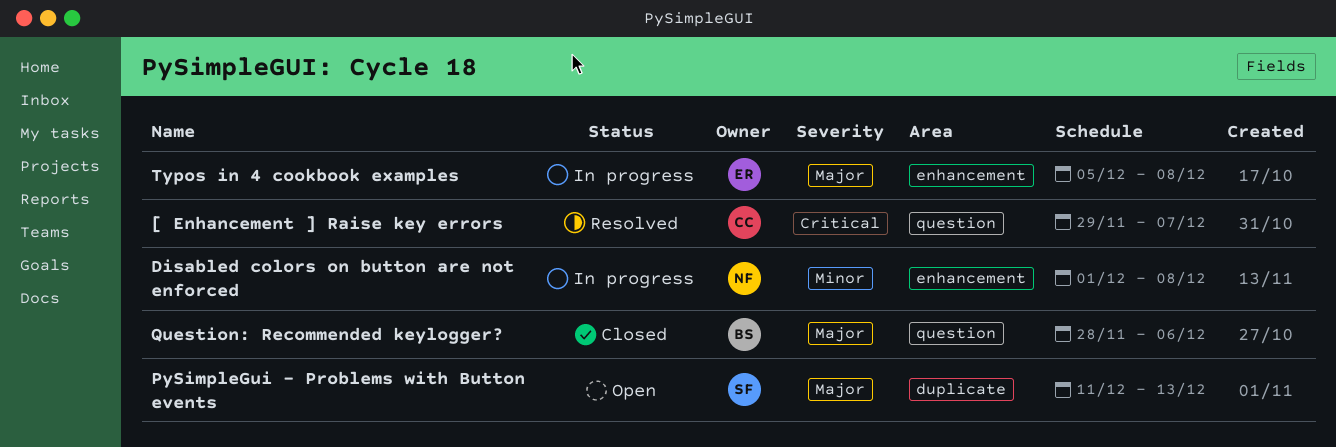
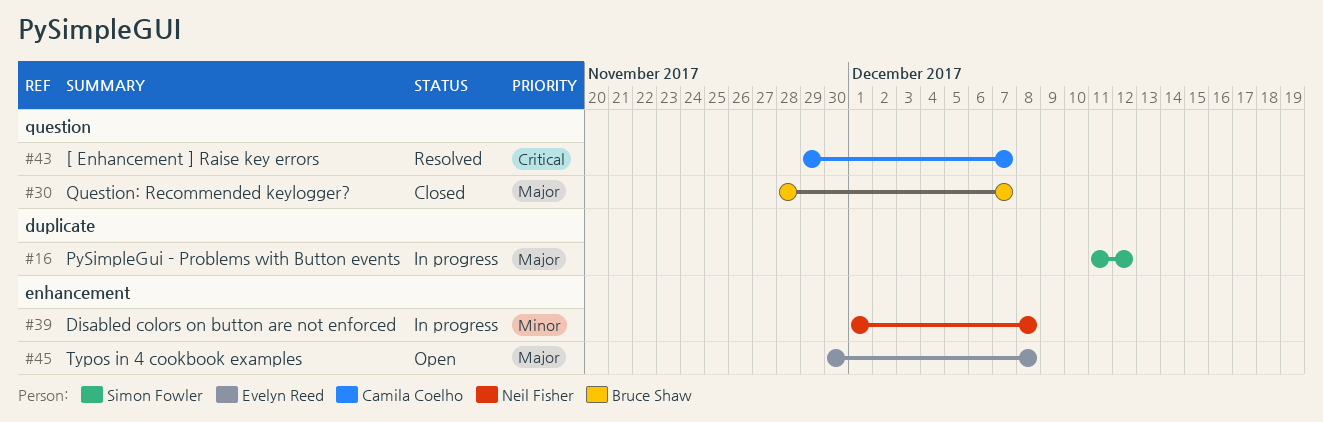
PySimpleGui - Problems with Button events, status: Open -> In progress
PySimpleGui - Problems with Button events, due: Dec 13 -> Dec 12
Question: Recommended keylogger?, due: Dec 6 -> Dec 7
Typos in 4 cookbook examples, status: In progress -> Open
Typos in 4 cookbook examples, start: Dec 5 -> Nov 30

